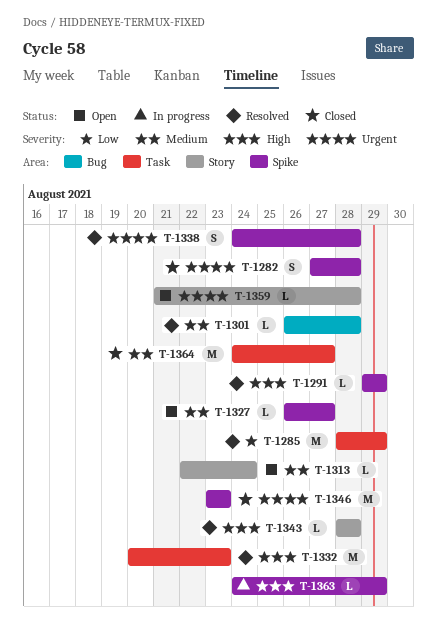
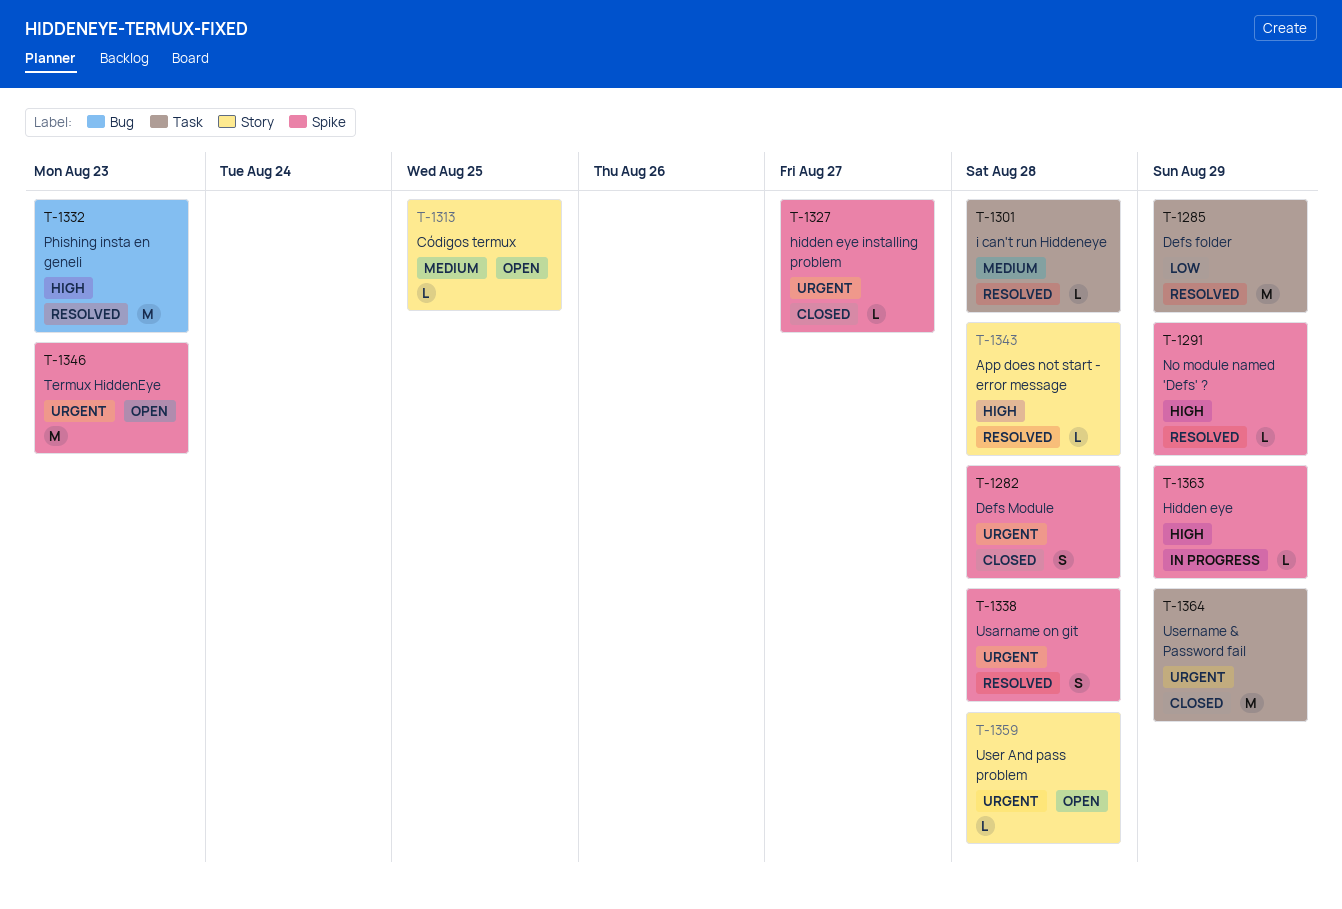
T-1301, label: Bug -> Task
T-1313, due: Aug 24 -> Aug 25
T-1327, status: Open -> Closed
T-1327, priority: Medium -> Urgent
T-1332, label: Task -> Bug
T-1346, status: Closed -> Open
T-1364, priority: Medium -> Urgent
T-1364, due: Aug 27 -> Aug 29

